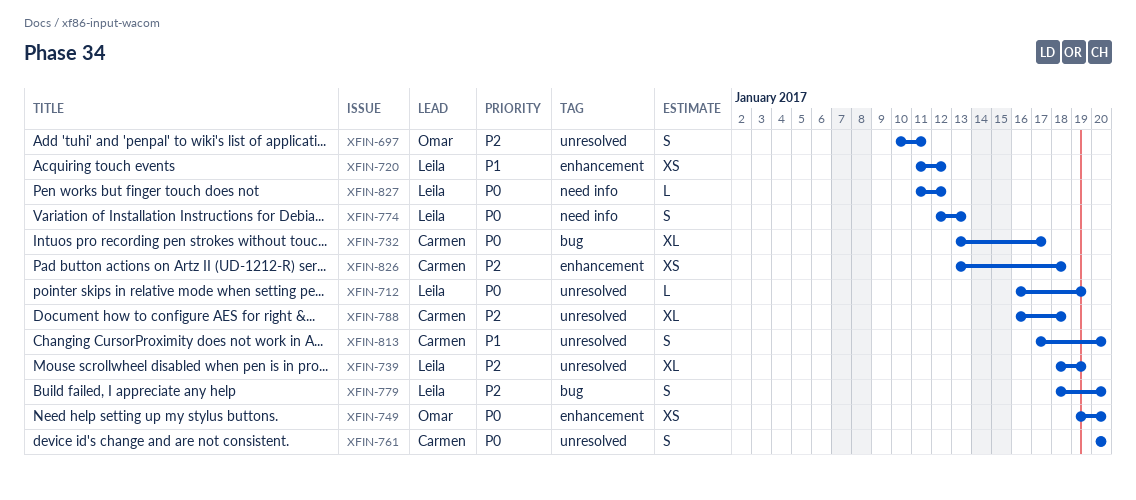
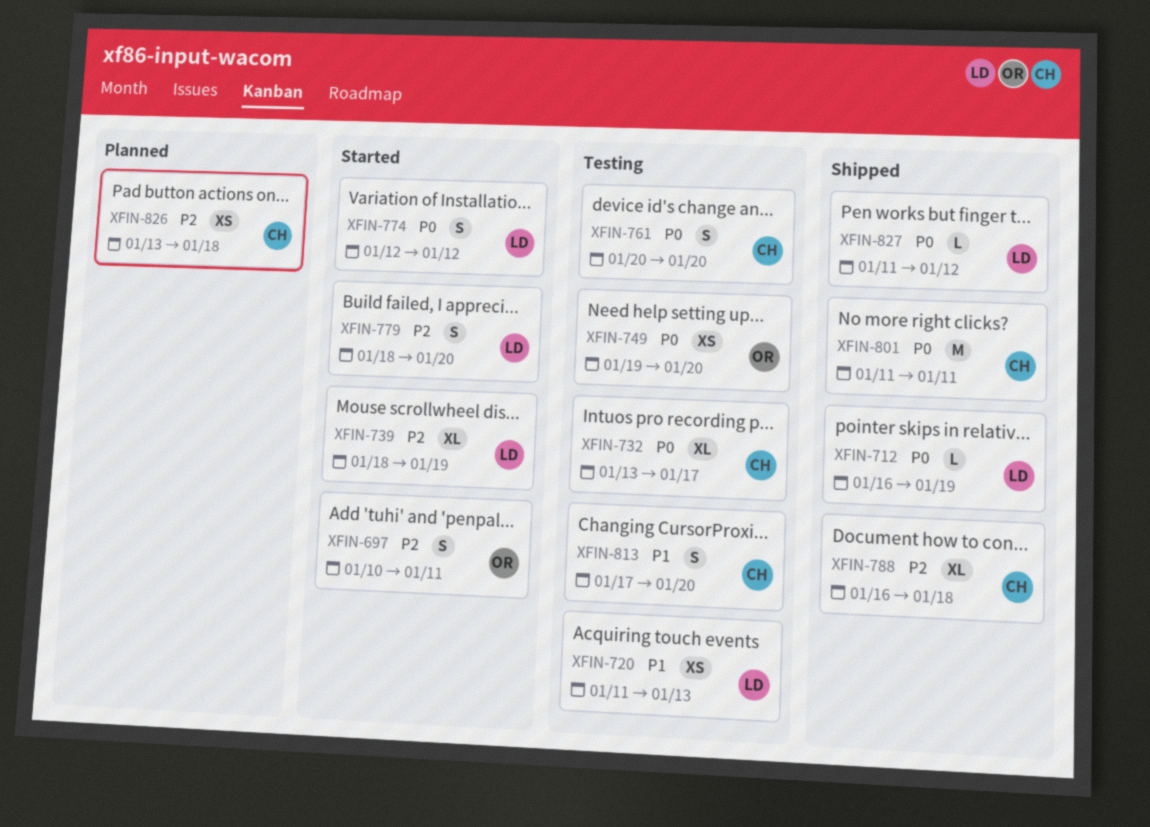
XFIN-720, due: Jan 12 -> Jan 13
XFIN-774, due: Jan 13 -> Jan 12
XFIN-801: none -> present

